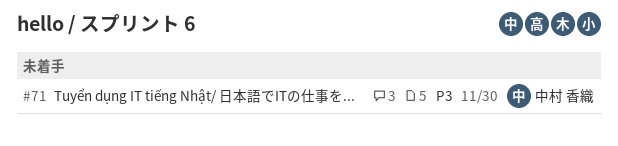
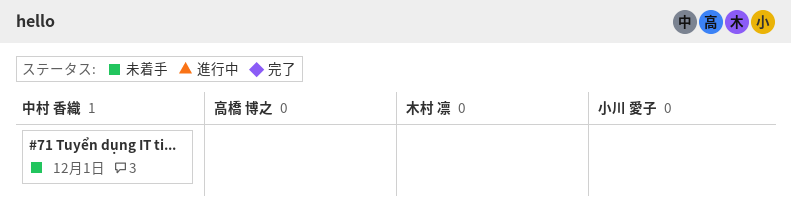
#71, due: Nov 30 -> Dec 1

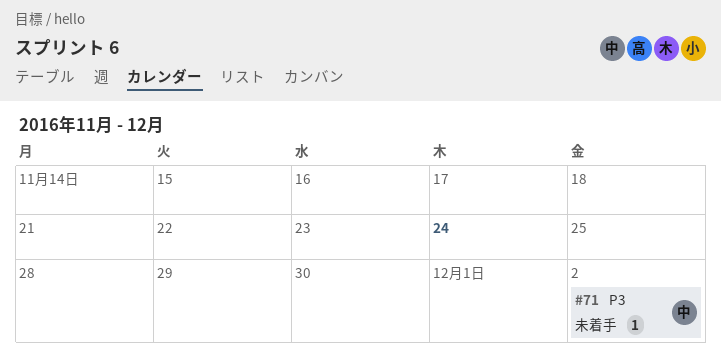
#71, due: Dec 1 -> Dec 2

